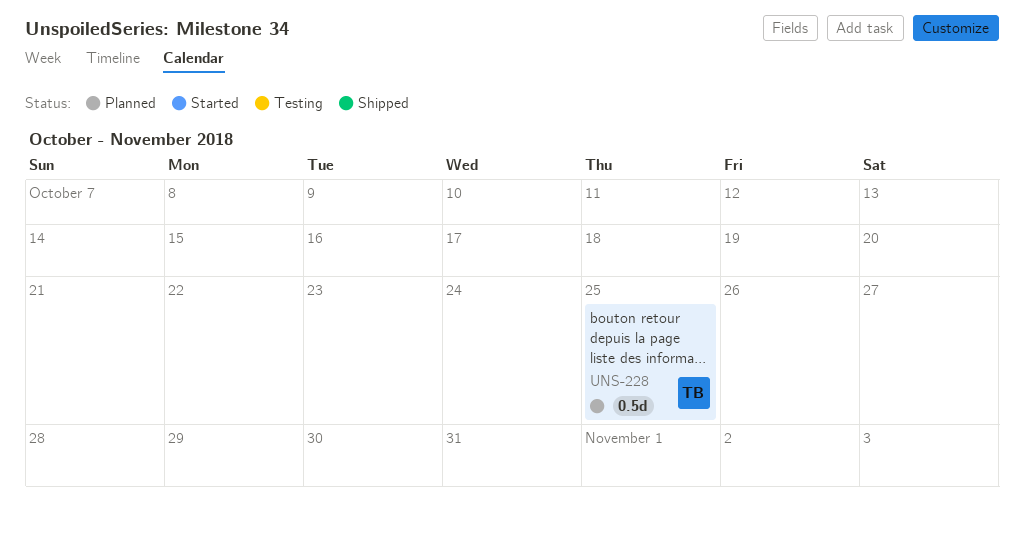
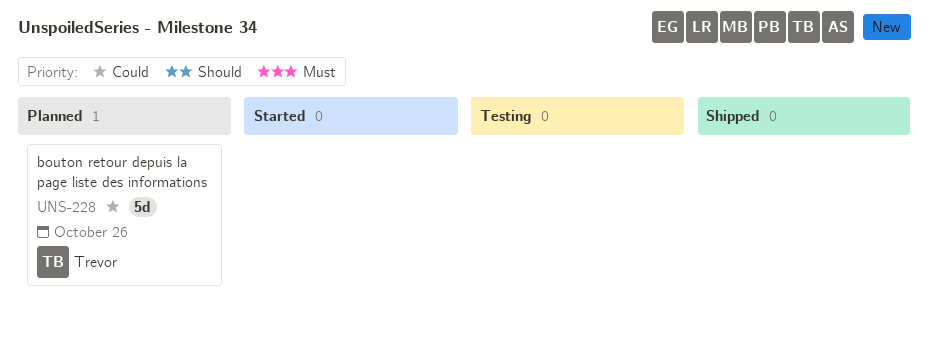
UNS-228, estimate: 0.5d -> 5d
UNS-228, due: Oct 25 -> Oct 26

